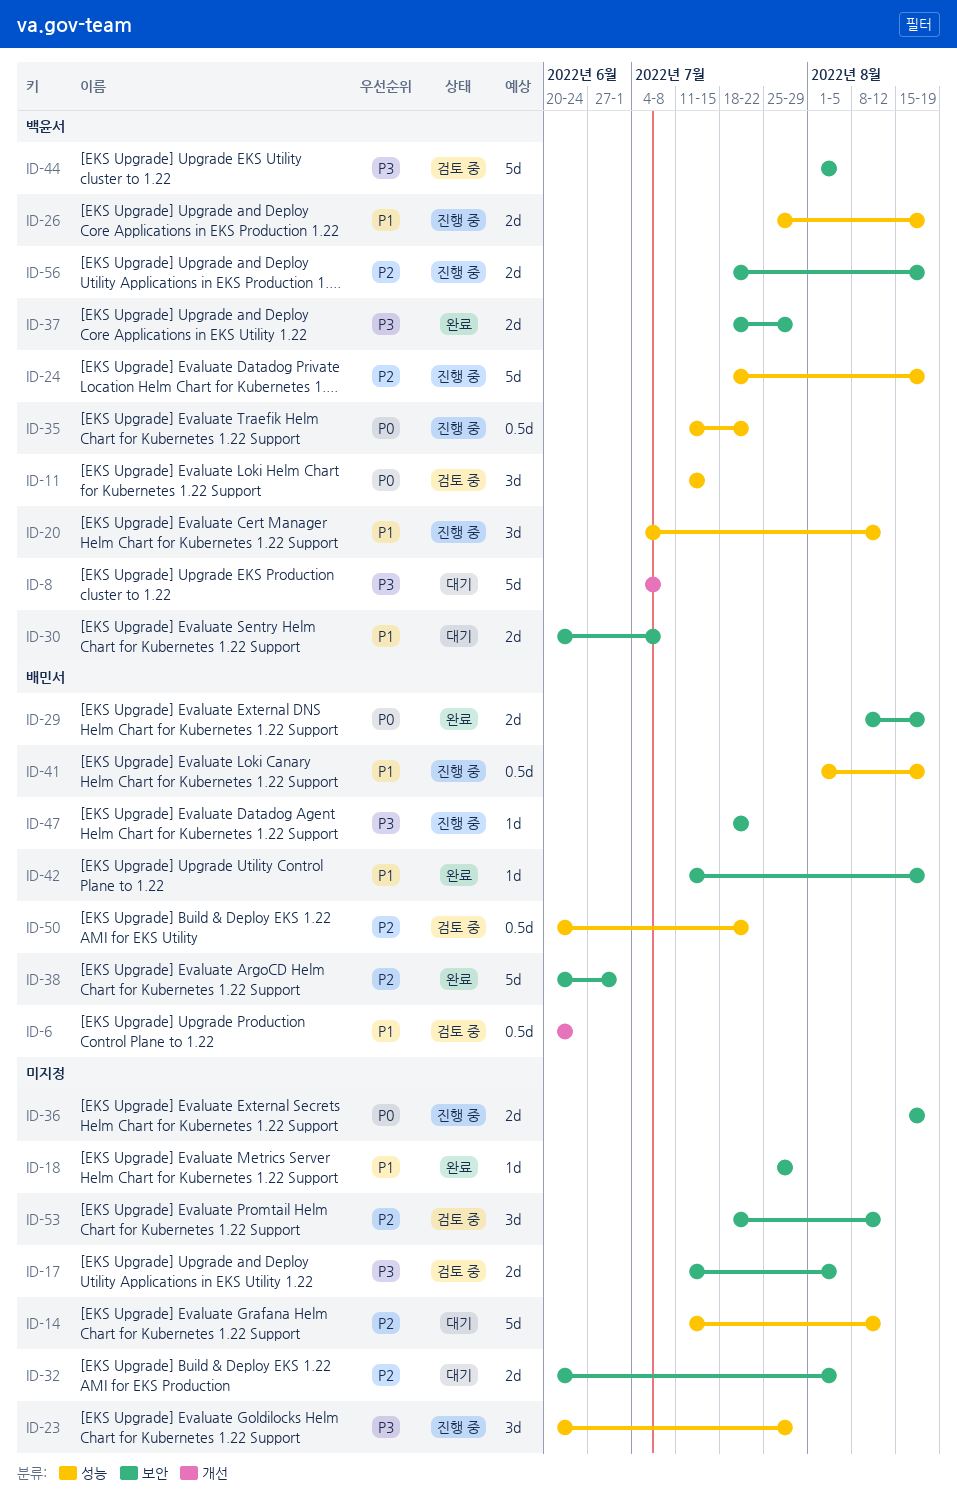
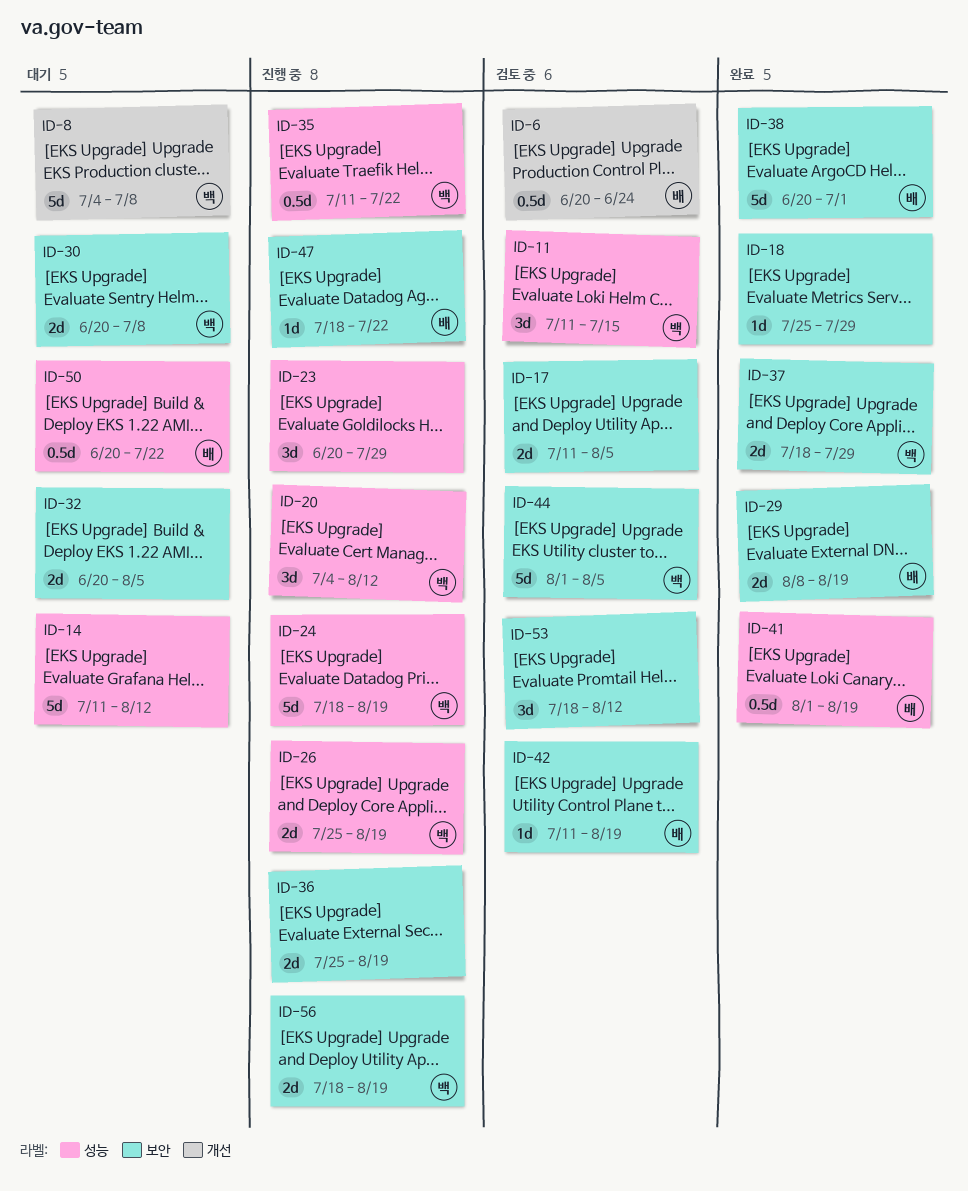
ID-36, start: Aug 15 -> Jul 25
ID-41, status: 진행 중 -> 완료
ID-42, status: 완료 -> 검토 중
ID-50, status: 검토 중 -> 대기

